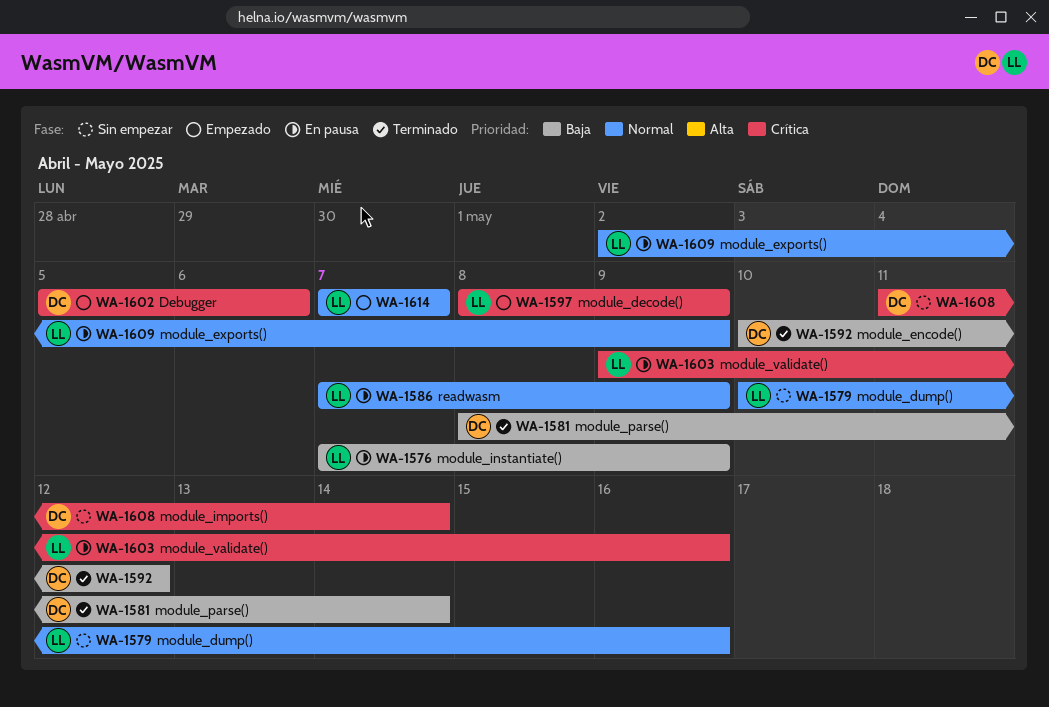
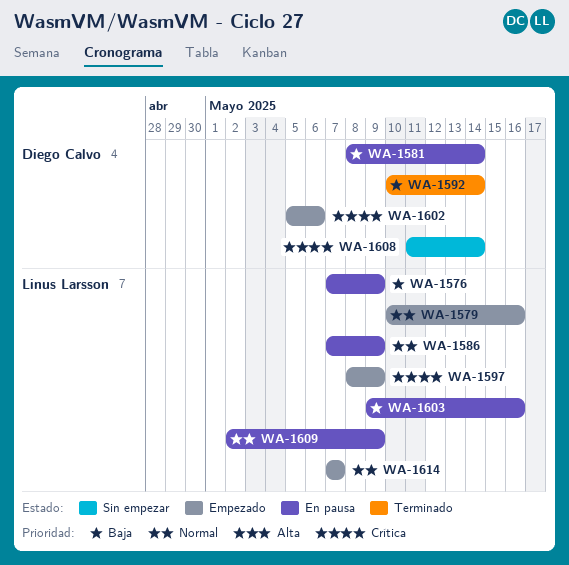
WA-1579, status: Sin empezar -> Empezado
WA-1581, status: Terminado -> En pausa
WA-1592, due: May 12 -> May 14
WA-1603, priority: Crítica -> Baja

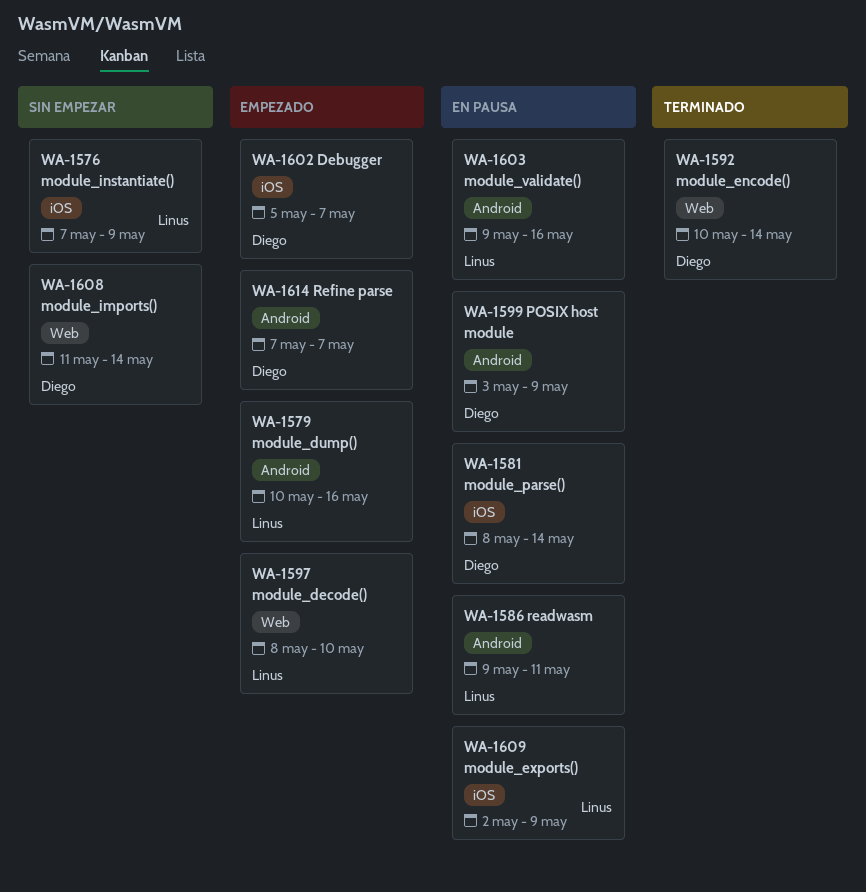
WA-1576, status: En pausa -> Sin empezar
WA-1586, start: May 7 -> May 9
WA-1586, due: May 9 -> May 11
WA-1597, due: May 9 -> May 10
WA-1599: none -> present
WA-1602, due: May 6 -> May 7
WA-1614, owner: Linus Larsson -> Diego Calvo

